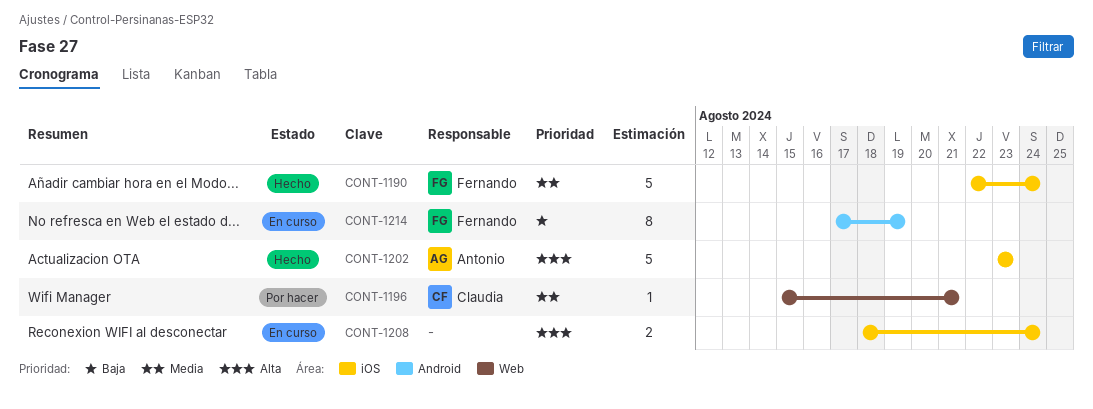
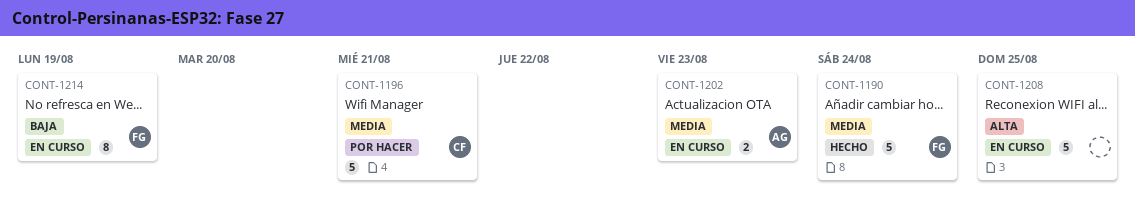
CONT-1196, estimate: 1 -> 5
CONT-1202, status: Hecho -> En curso
CONT-1202, priority: Alta -> Media
CONT-1202, estimate: 5 -> 2
CONT-1208, estimate: 2 -> 5
CONT-1208, due: Aug 24 -> Aug 25

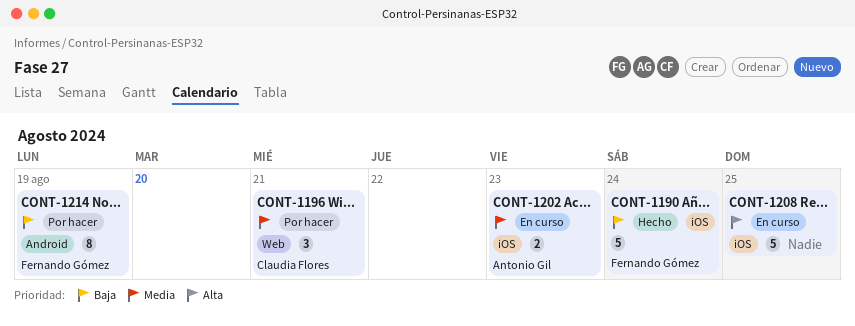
CONT-1190, priority: Media -> Baja
CONT-1196, estimate: 5 -> 3
CONT-1214, status: En curso -> Por hacer

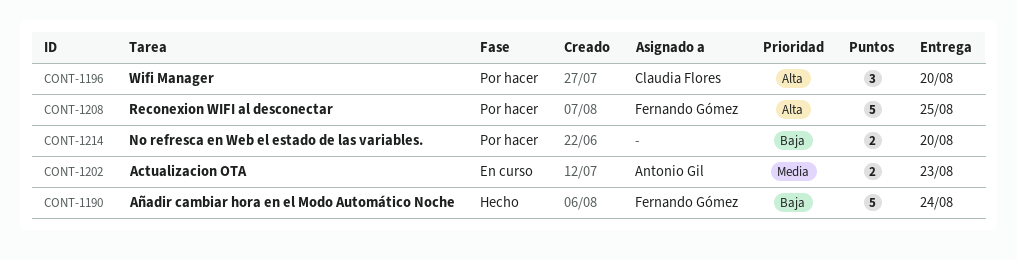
CONT-1196, priority: Media -> Alta
CONT-1196, due: Aug 21 -> Aug 20
CONT-1208, status: En curso -> Por hacer
CONT-1208, owner: none -> Fernando Gómez
CONT-1214, owner: Fernando Gómez -> none
CONT-1214, estimate: 8 -> 2
CONT-1214, due: Aug 19 -> Aug 20

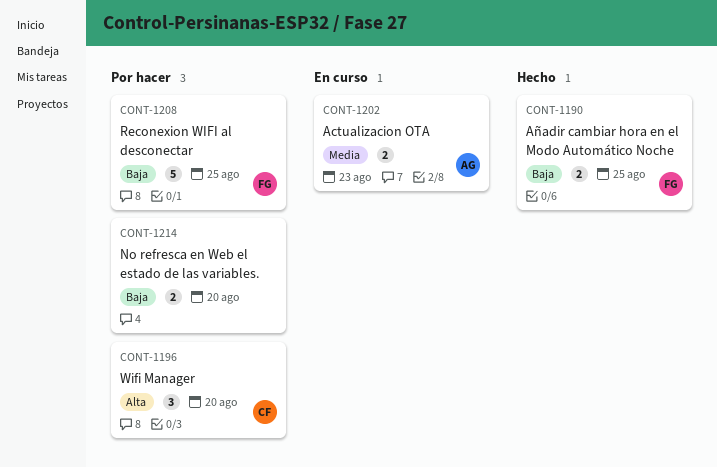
CONT-1190, estimate: 5 -> 2
CONT-1190, due: Aug 24 -> Aug 25
CONT-1208, priority: Alta -> Baja

